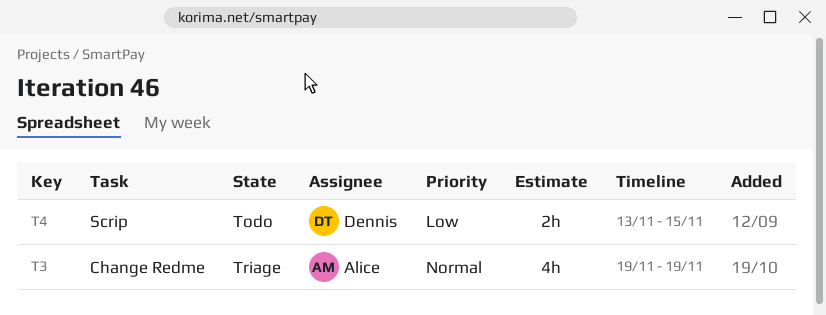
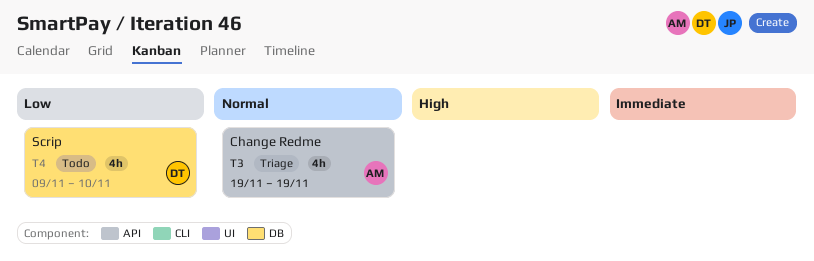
T4, estimate: 2h -> 4h
T4, start: Nov 13 -> Nov 9
T4, due: Nov 15 -> Nov 10

